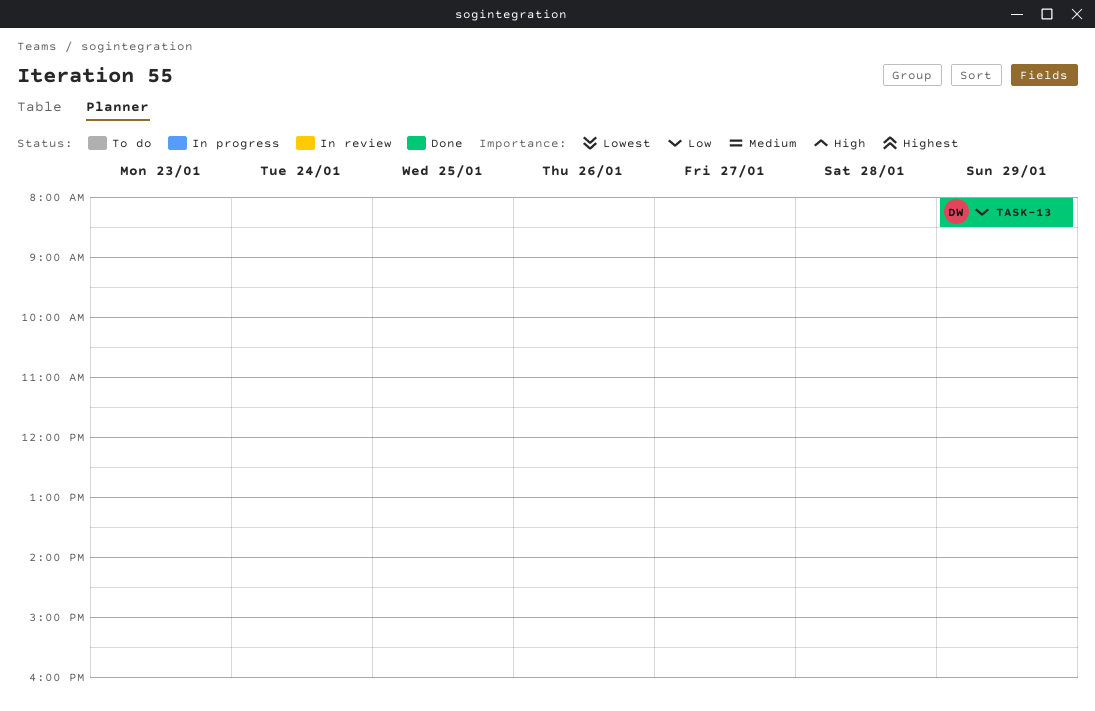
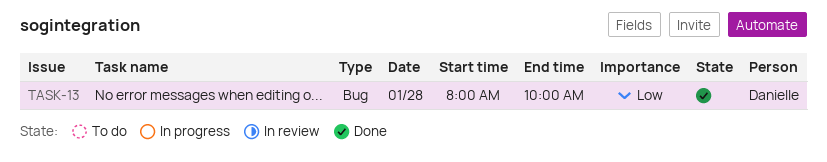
TASK-13, day: Jan 29 -> Jan 28
TASK-13, ends: 08:30 -> 10:00

